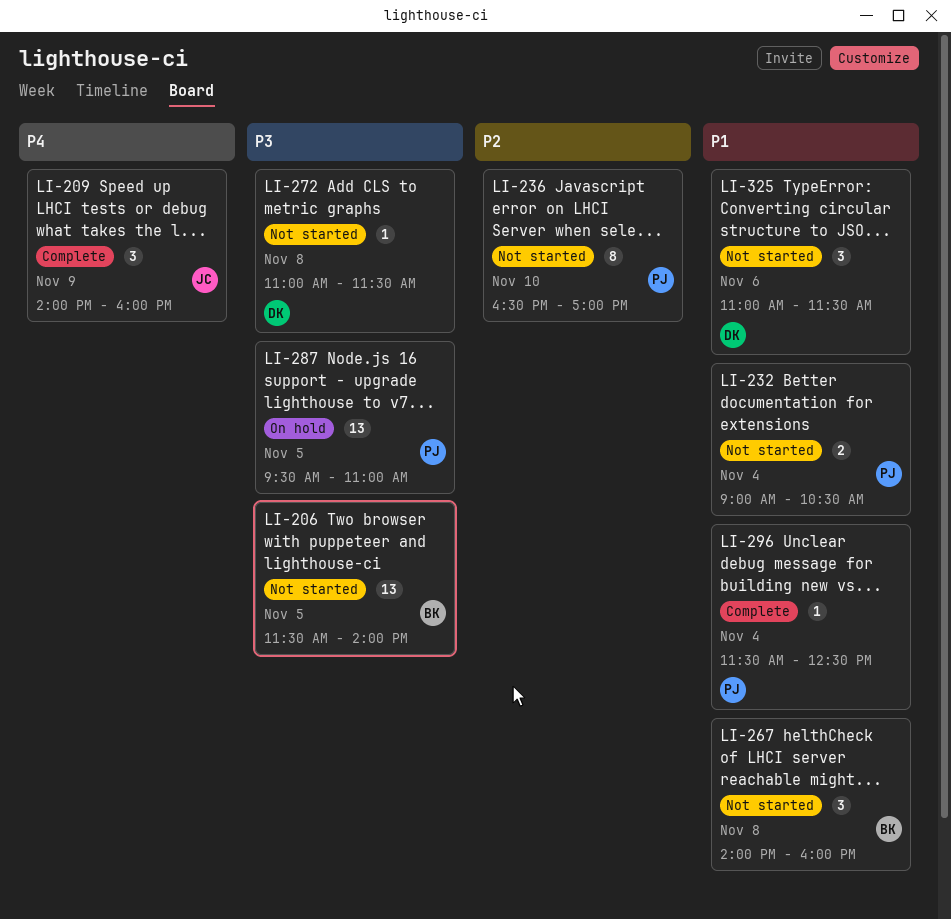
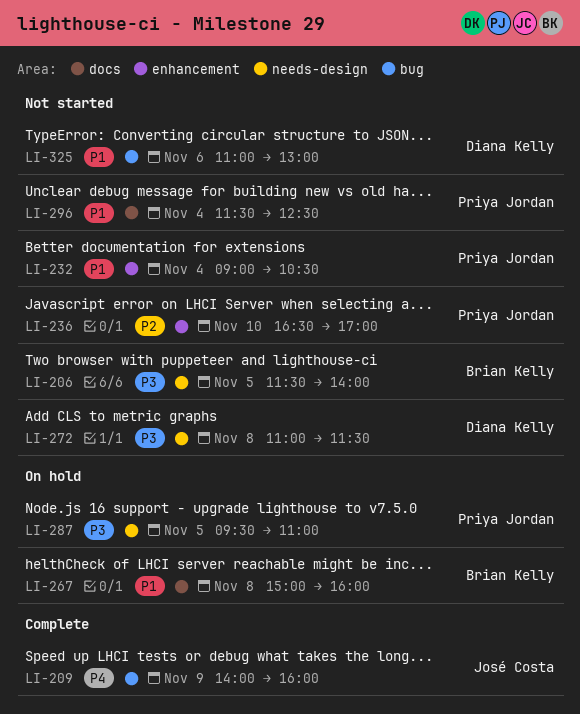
LI-267, status: Not started -> On hold
LI-267, begins: 14:00 -> 15:00
LI-296, status: Complete -> Not started
LI-325, ends: 11:30 -> 13:00

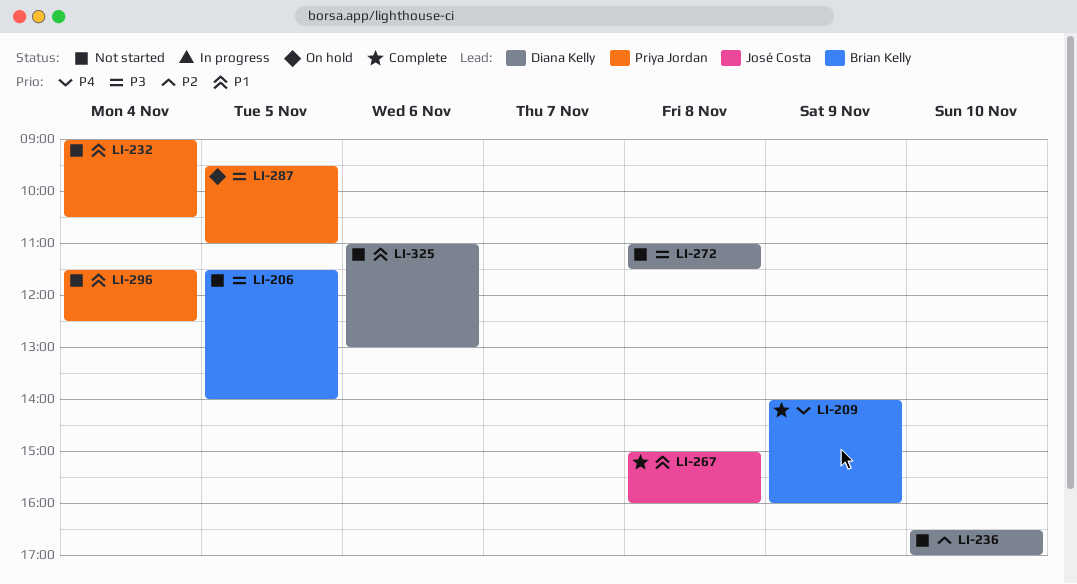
LI-209, owner: José Costa -> Brian Kelly
LI-236, owner: Priya Jordan -> Diana Kelly
LI-267, status: On hold -> Complete
LI-267, owner: Brian Kelly -> José Costa

